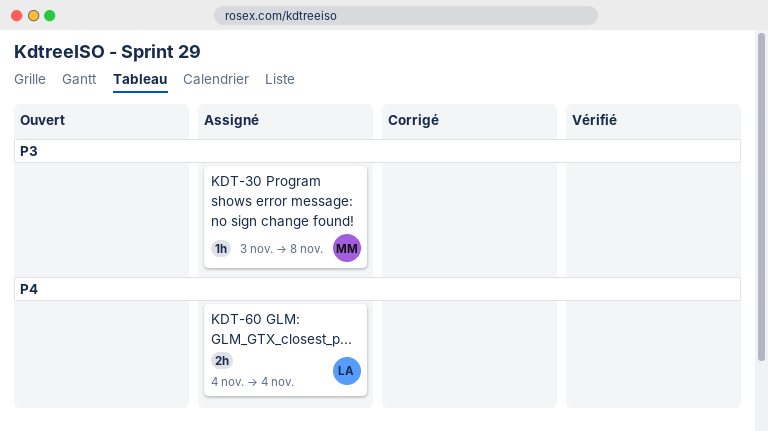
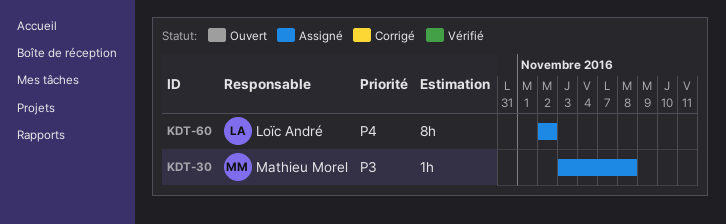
KDT-60, estimate: 2h -> 8h
KDT-60, start: Nov 4 -> Nov 2
KDT-60, due: Nov 4 -> Nov 2

